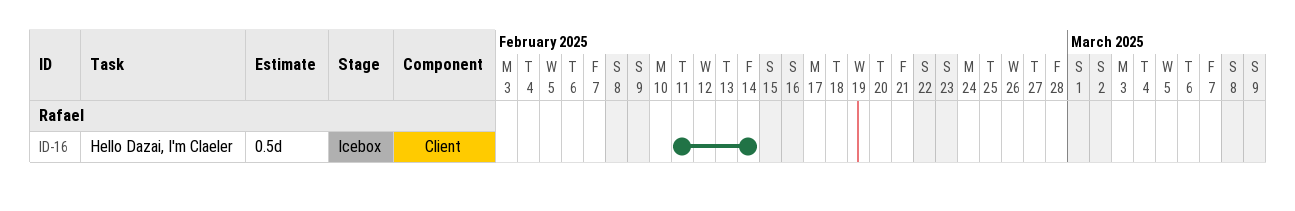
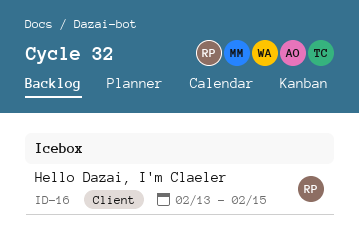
ID-16, start: Feb 11 -> Feb 13
ID-16, due: Feb 14 -> Feb 15

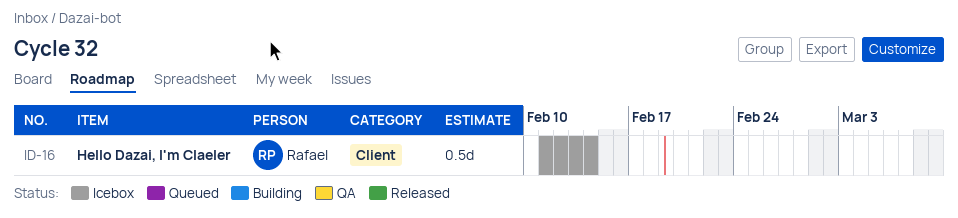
ID-16, start: Feb 13 -> Feb 11
ID-16, due: Feb 15 -> Feb 14

